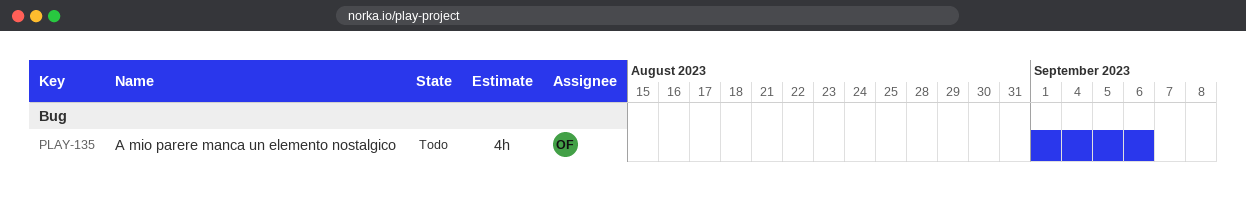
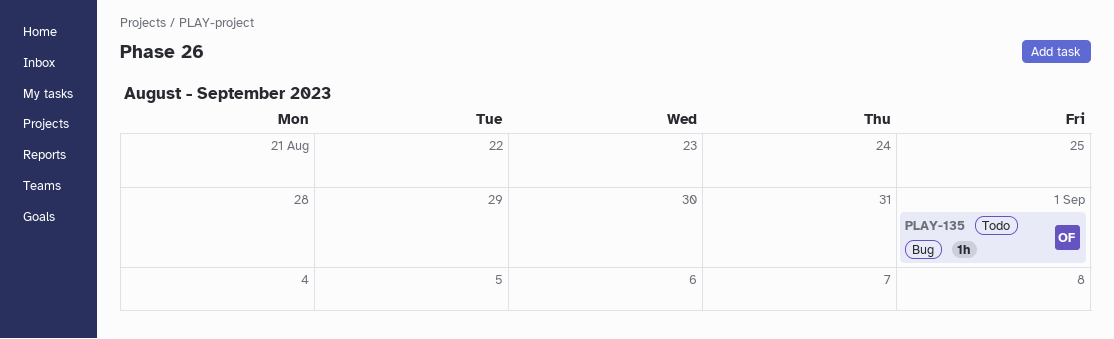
PLAY-135, estimate: 4h -> 1h
PLAY-135, due: Sep 6 -> Sep 1

